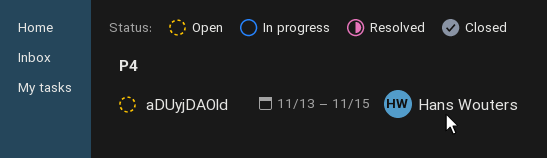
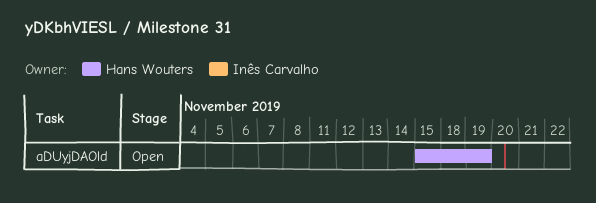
aDUyjDAOld, start: Nov 13 -> Nov 15
aDUyjDAOld, due: Nov 15 -> Nov 19

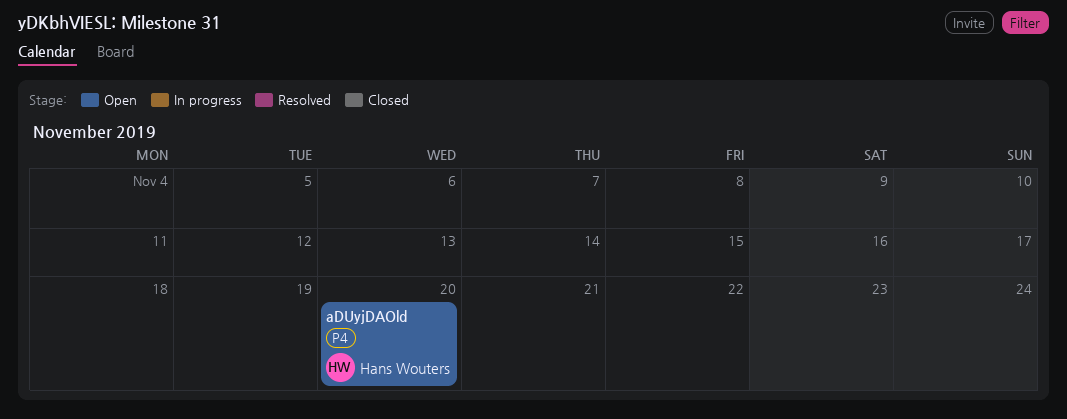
aDUyjDAOld, due: Nov 19 -> Nov 20

